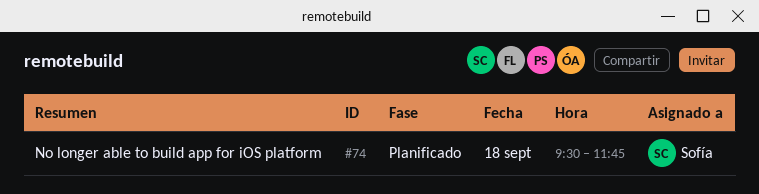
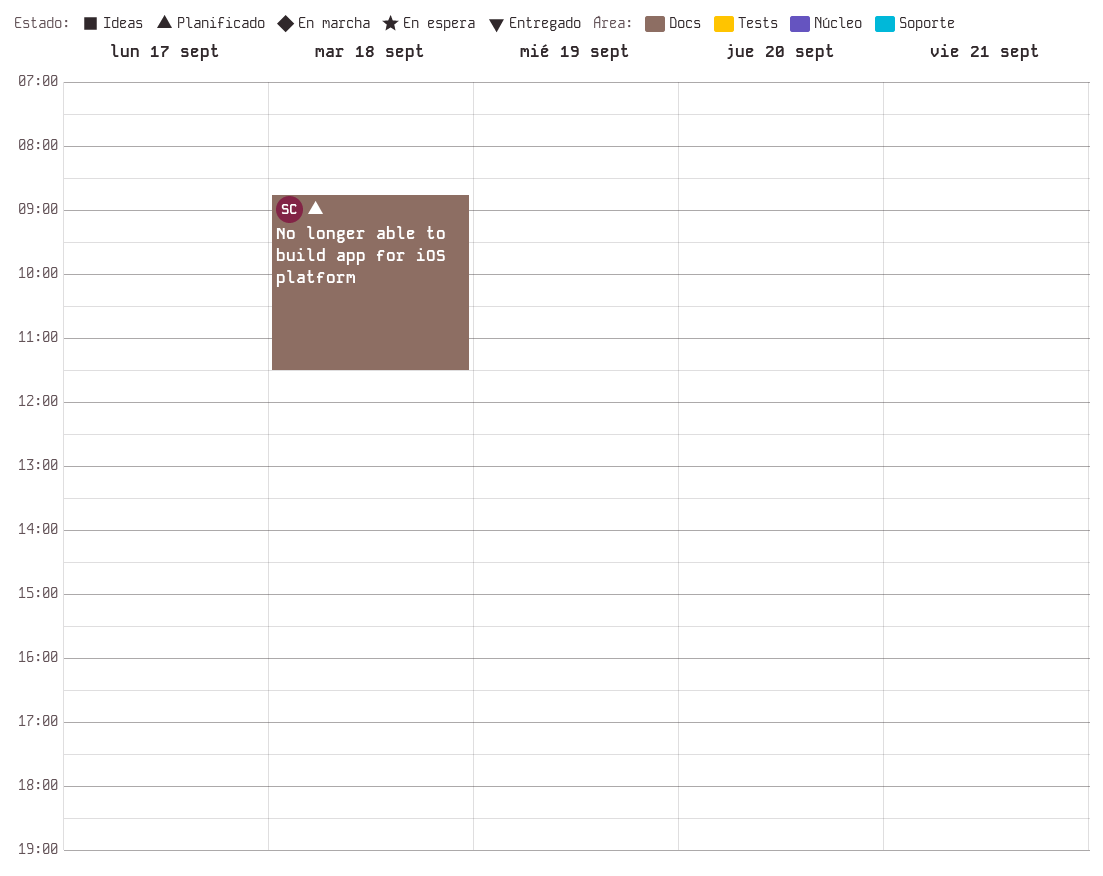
No longer able to build app for iOS platform, begins: 09:30 -> 08:45
No longer able to build app for iOS platform, ends: 11:45 -> 11:30

